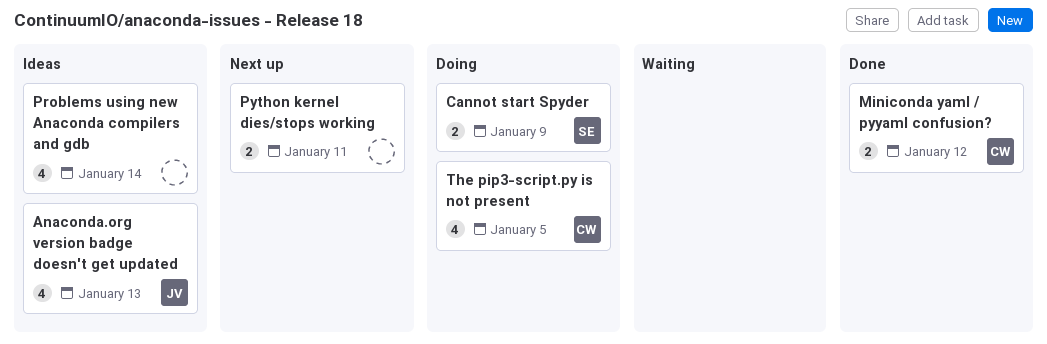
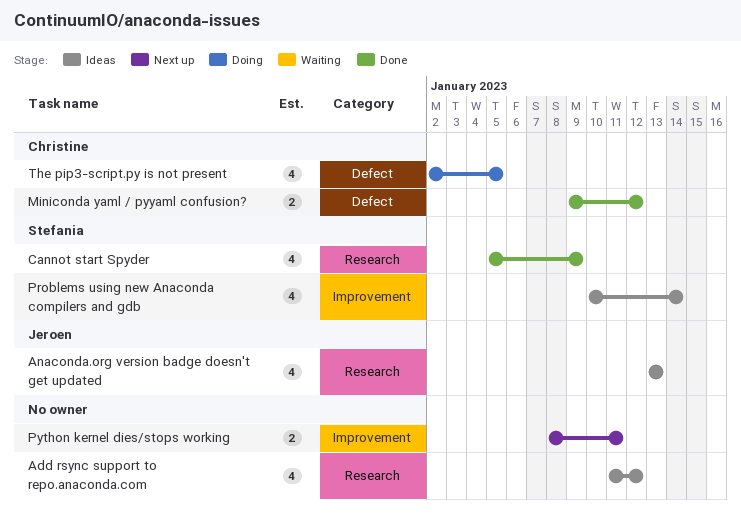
Add rsync support to repo.anaconda.com: none -> present
Cannot start Spyder, status: Doing -> Done
Cannot start Spyder, estimate: 2 -> 4
Problems using new Anaconda compilers and gdb, owner: none -> Stefania

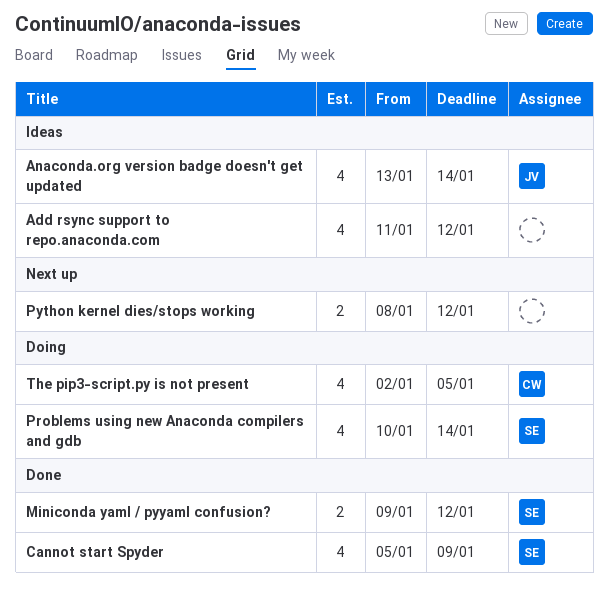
Anaconda.org version badge doesn't get updated, due: Jan 13 -> Jan 14
Miniconda yaml / pyyaml confusion?, owner: Christine -> Stefania
Problems using new Anaconda compilers and gdb, status: Ideas -> Doing
Python kernel dies/stops working, due: Jan 11 -> Jan 12

